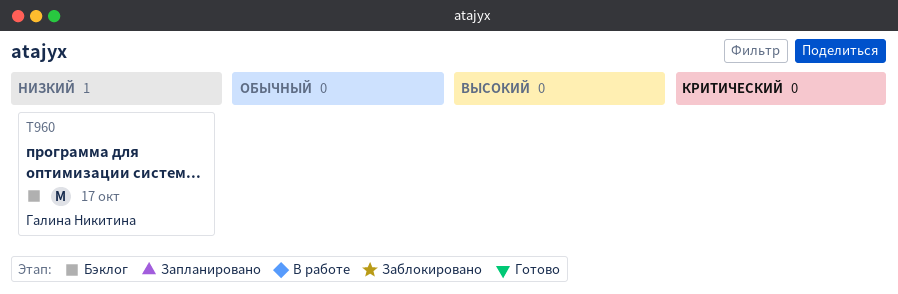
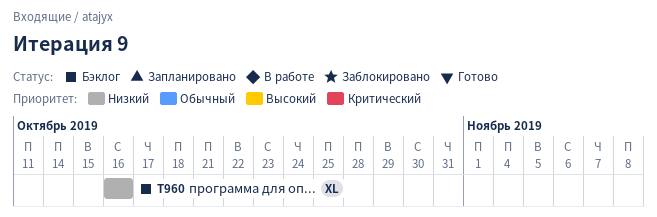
T960, estimate: M -> XL
T960, due: Oct 17 -> Oct 16

